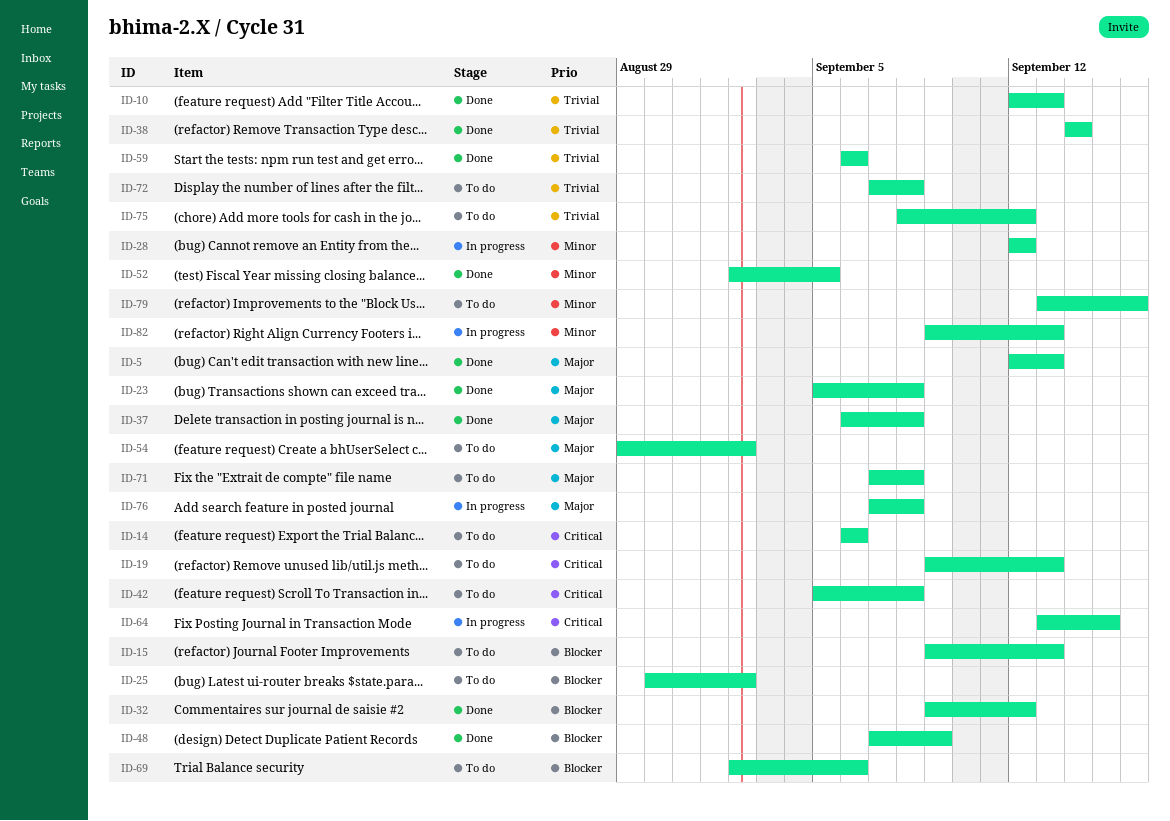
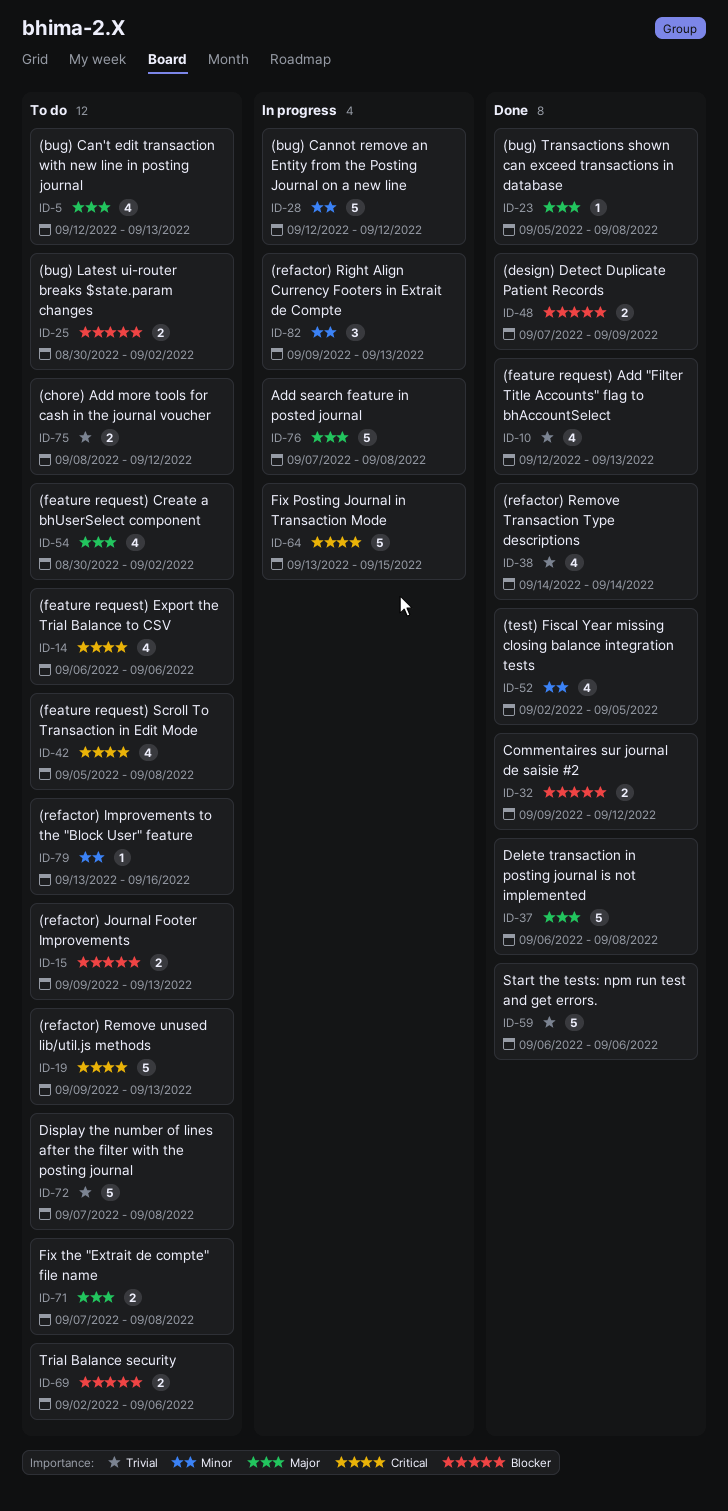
ID-5, status: Done -> To do
ID-54, start: Aug 29 -> Aug 30

